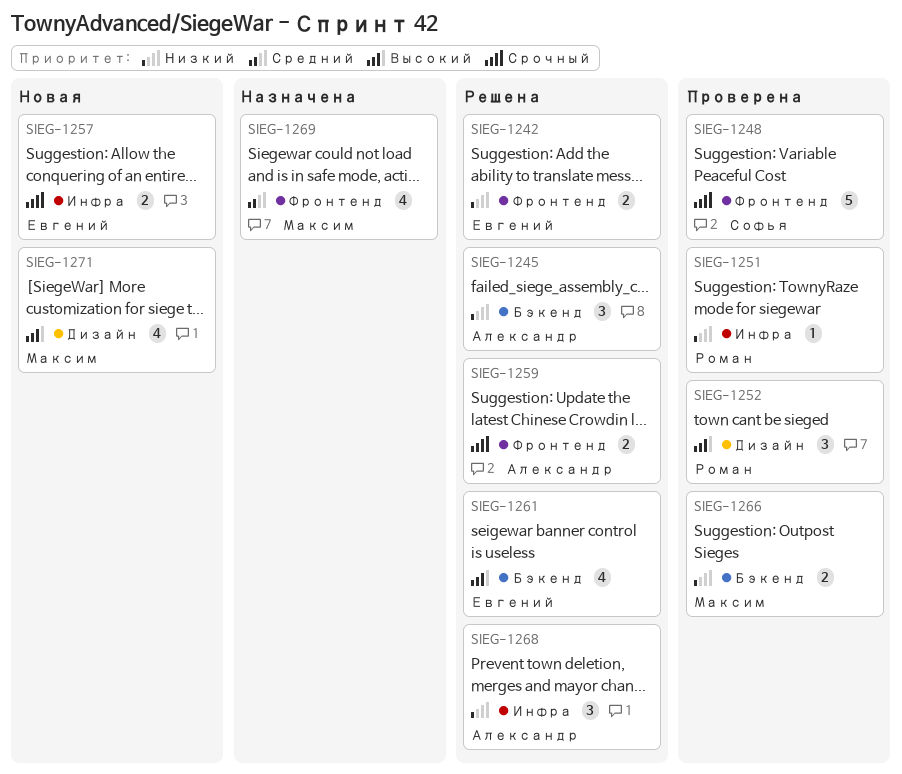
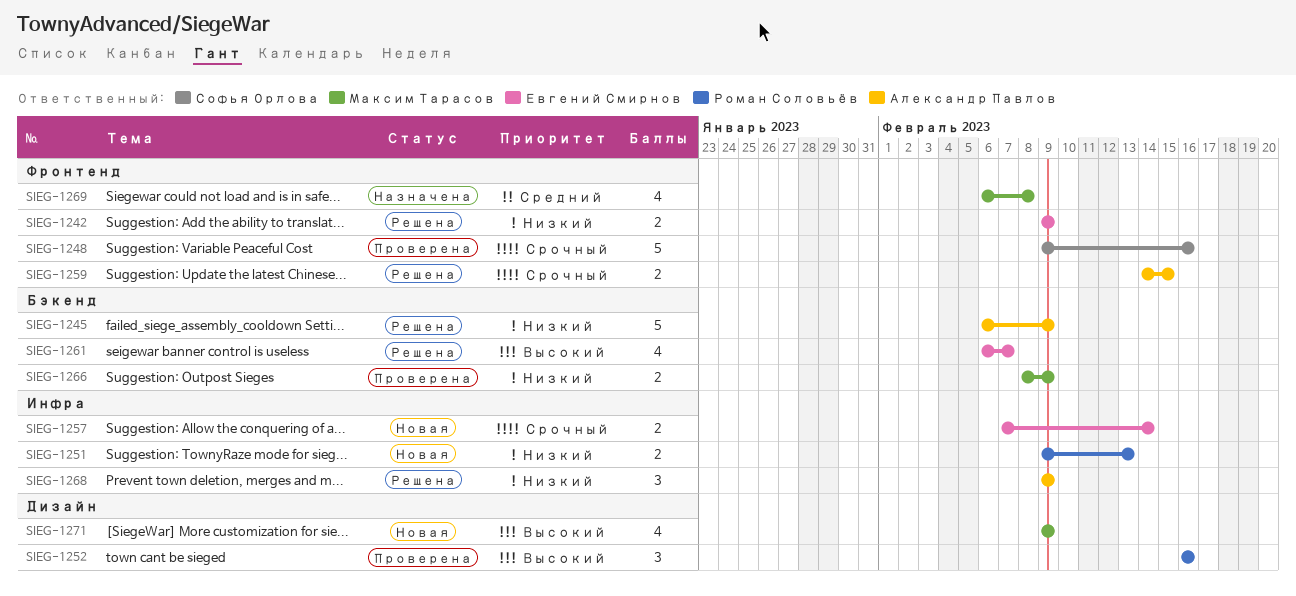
SIEG-1245, estimate: 3 -> 5
SIEG-1251, status: Проверена -> Новая
SIEG-1251, estimate: 1 -> 2

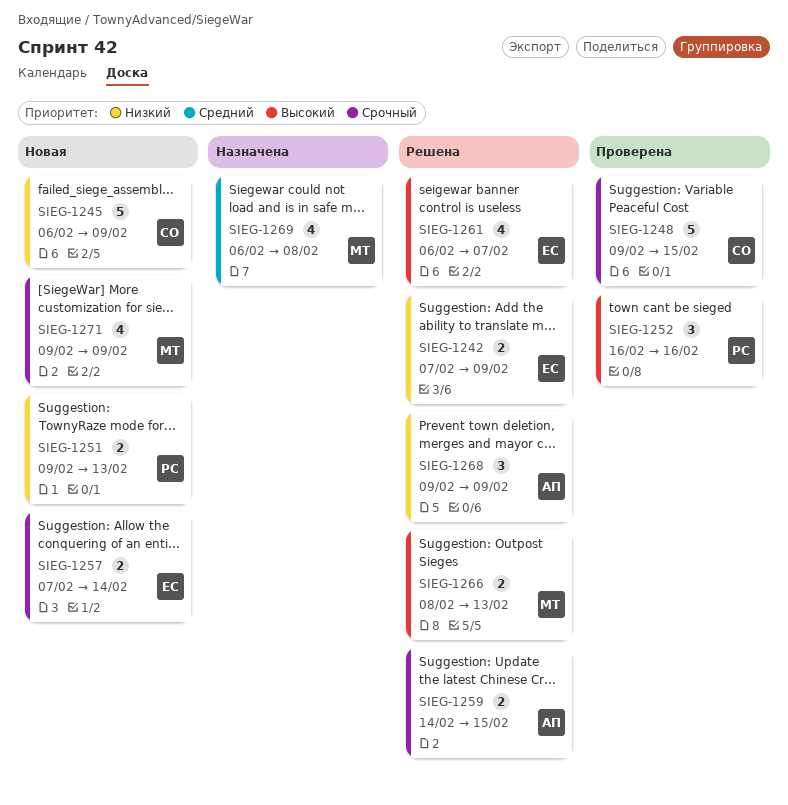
SIEG-1242, start: Feb 9 -> Feb 7
SIEG-1245, status: Решена -> Новая
SIEG-1245, owner: Александр Павлов -> Софья Орлова
SIEG-1248, due: Feb 16 -> Feb 15
SIEG-1266, status: Проверена -> Решена
SIEG-1266, priority: Низкий -> Высокий
SIEG-1266, due: Feb 9 -> Feb 13
SIEG-1271, priority: Высокий -> Срочный

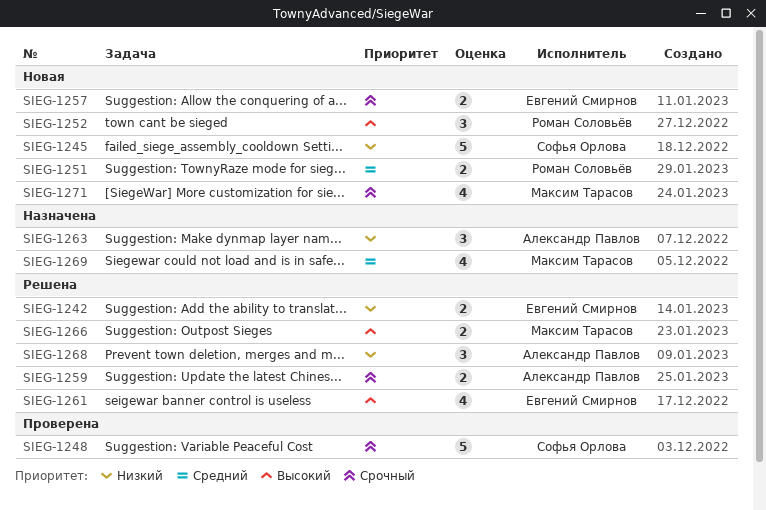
SIEG-1251, priority: Низкий -> Средний
SIEG-1252, status: Проверена -> Новая
SIEG-1263: none -> present

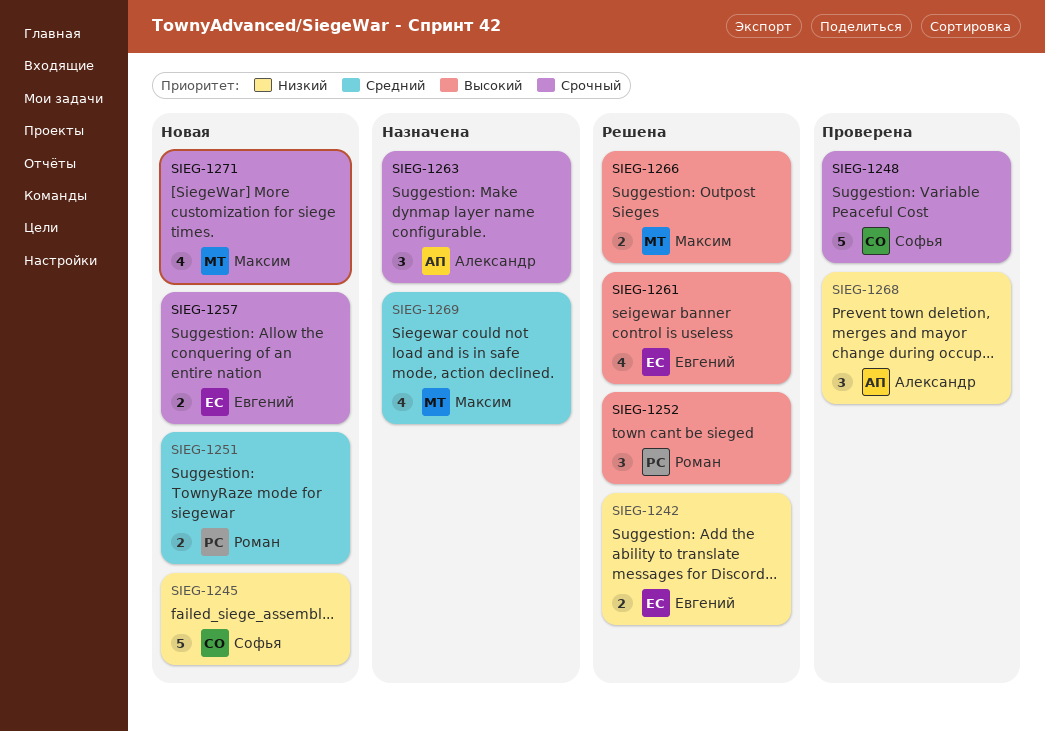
SIEG-1252, status: Новая -> Решена
SIEG-1259: present -> none
SIEG-1263, priority: Низкий -> Срочный
SIEG-1268, status: Решена -> Проверена

